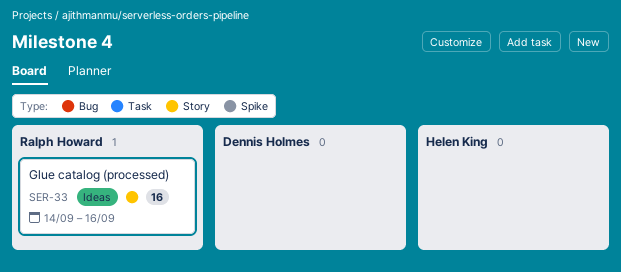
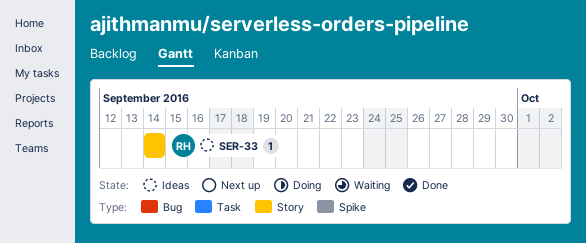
SER-33, estimate: 16 -> 1
SER-33, due: Sep 16 -> Sep 14

